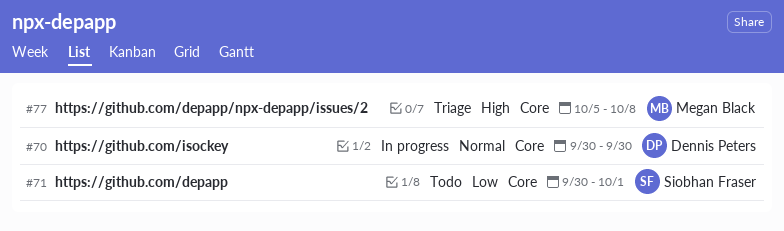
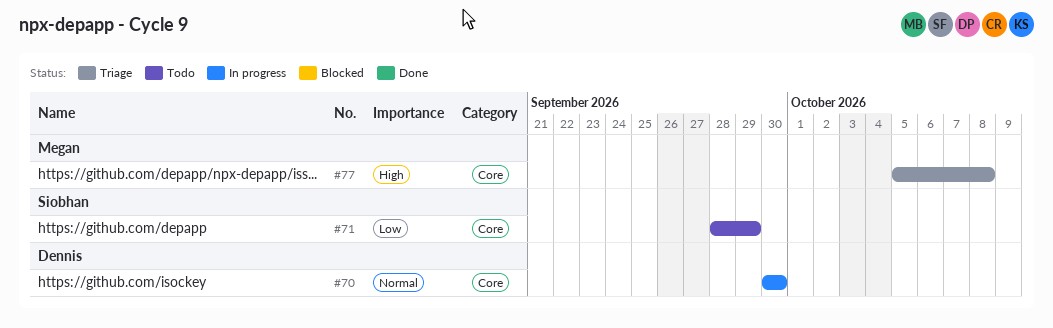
#71, start: Sep 30 -> Sep 28
#71, due: Oct 1 -> Sep 29

